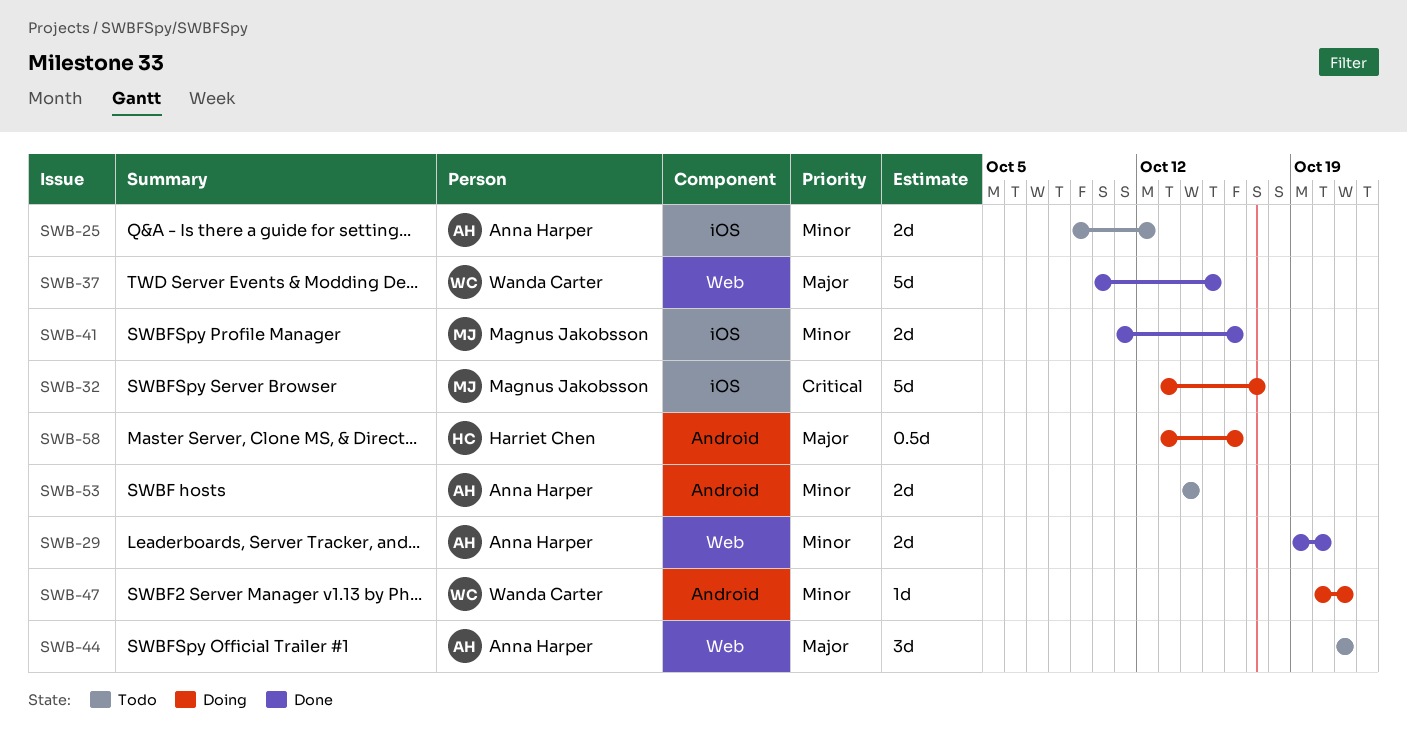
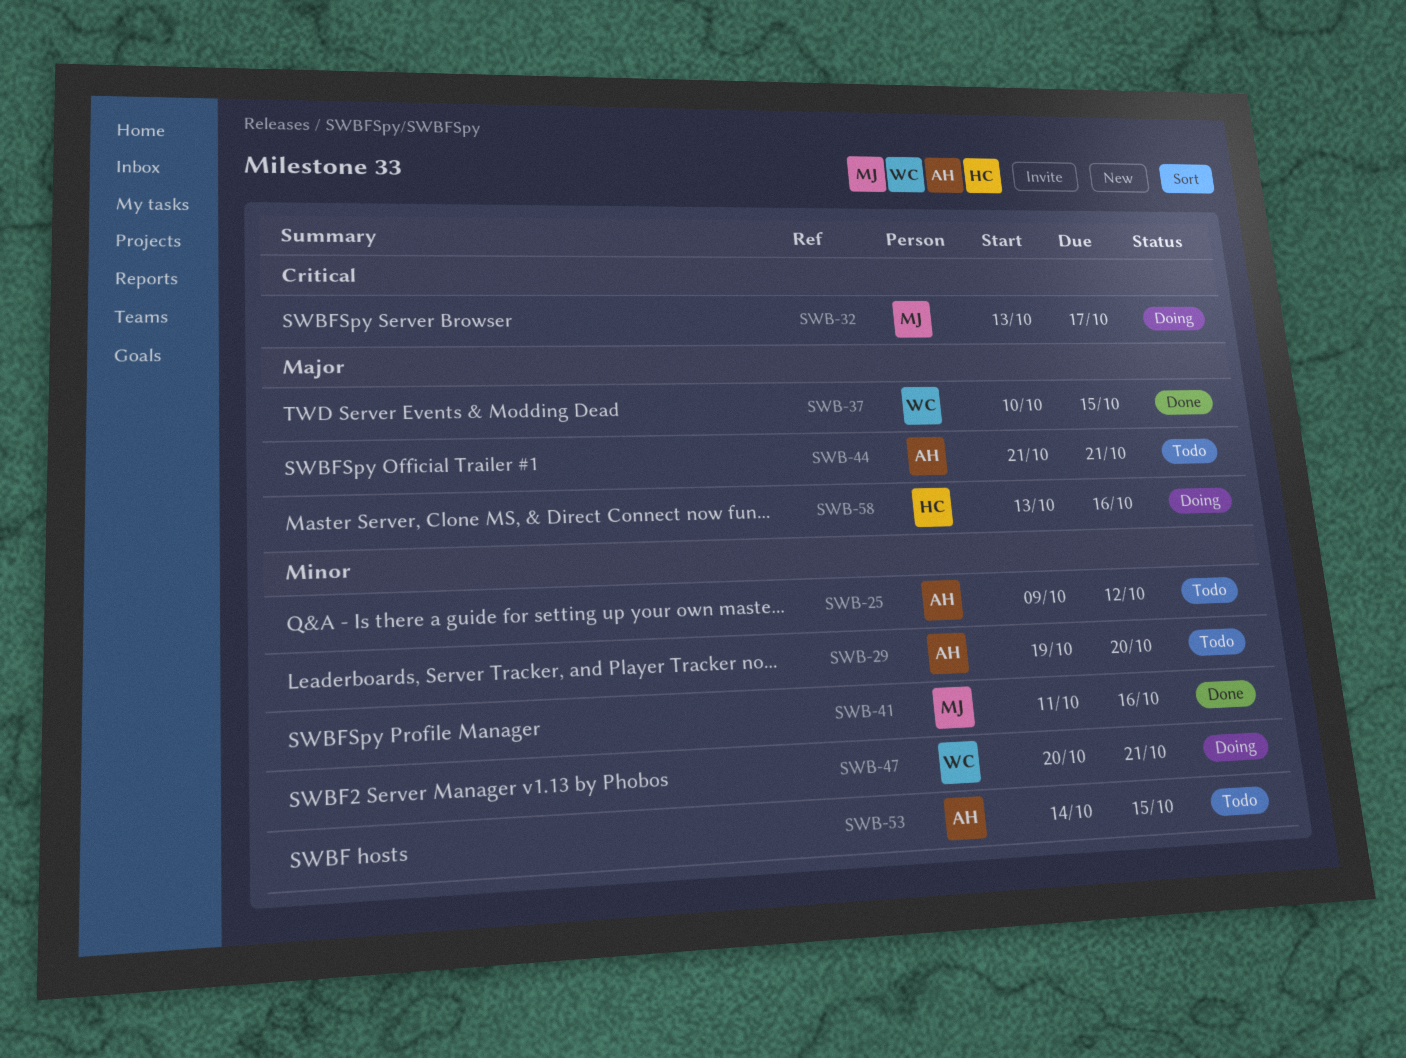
SWB-29, status: Done -> Todo
SWB-53, due: Oct 14 -> Oct 15

